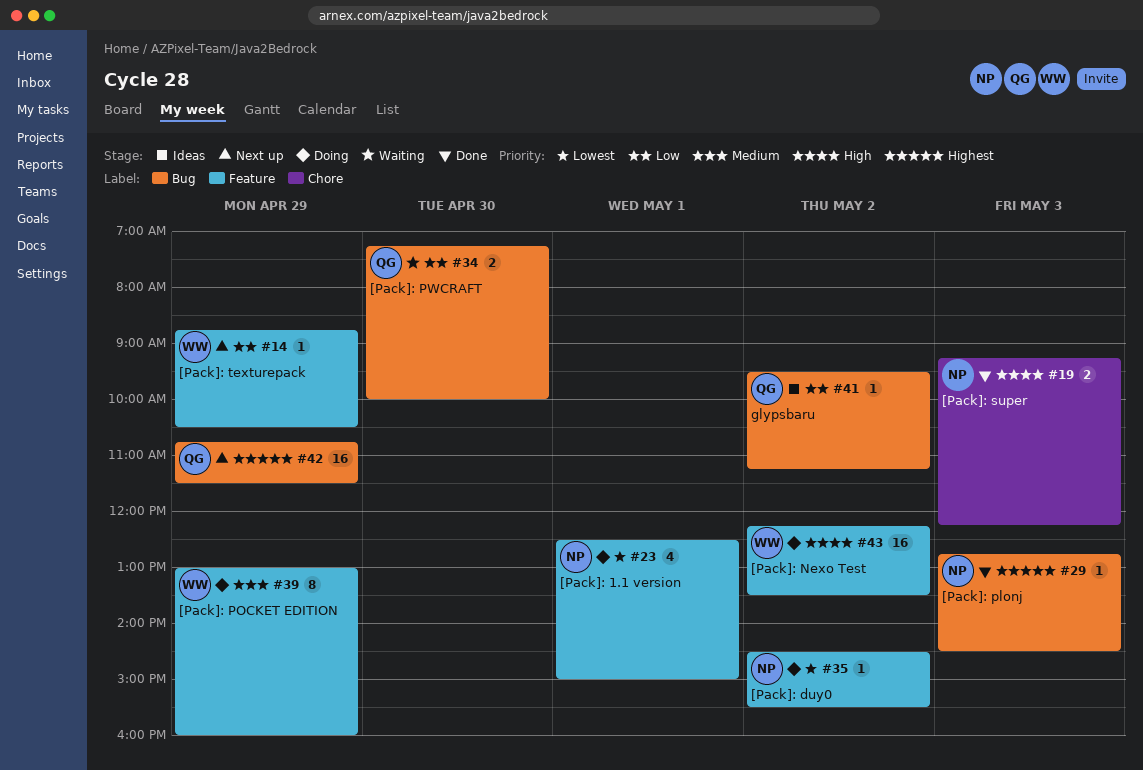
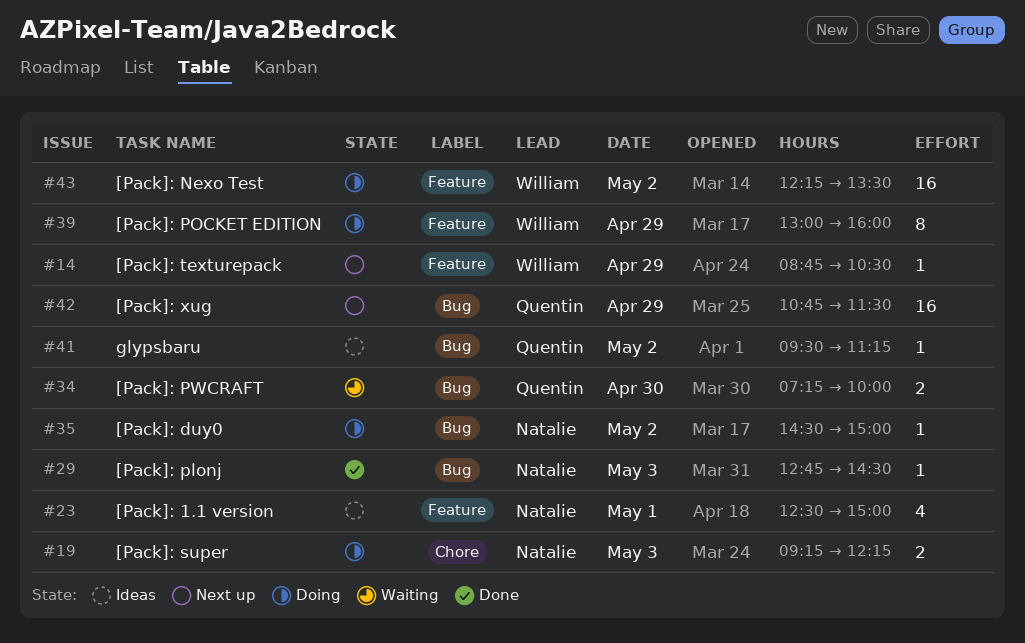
#19, status: Done -> Doing
#23, status: Doing -> Ideas
#35, label: Feature -> Bug
#35, ends: 15:30 -> 15:00

